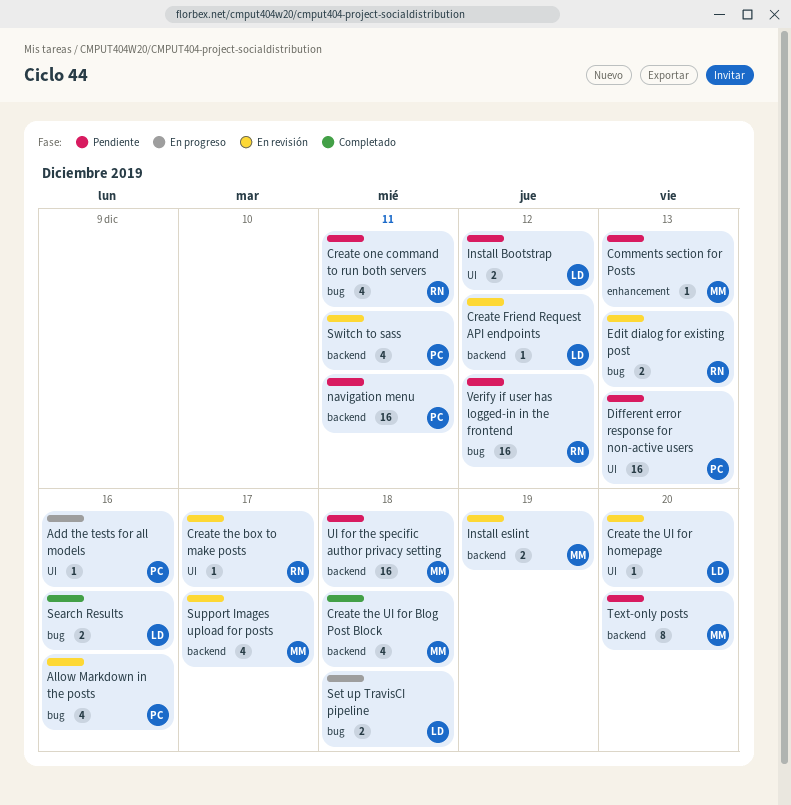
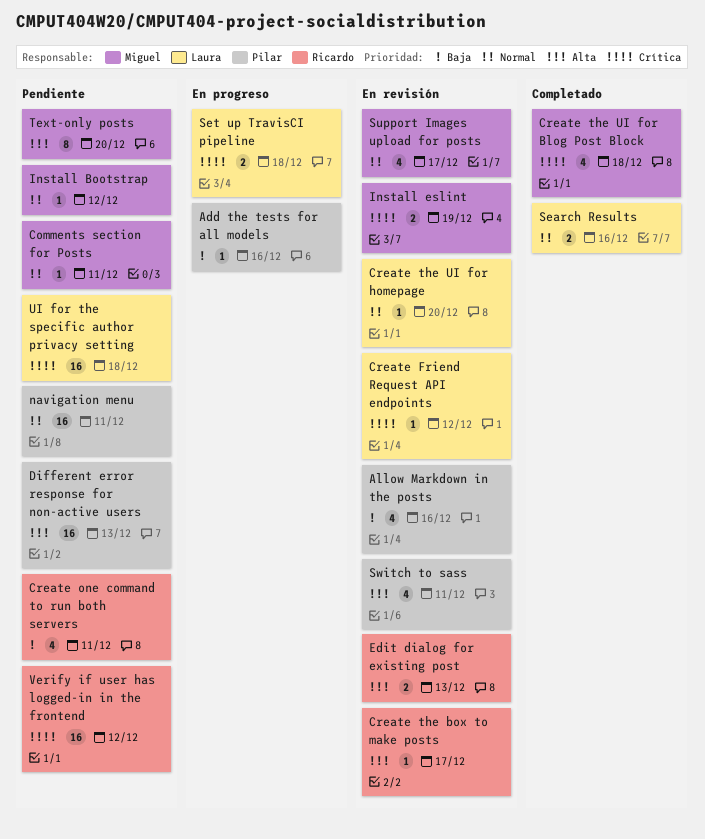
Comments section for Posts, due: Dec 13 -> Dec 11
Install Bootstrap, owner: Laura -> Miguel
Install Bootstrap, estimate: 2 -> 1
UI for the specific author privacy setting, owner: Miguel -> Laura

